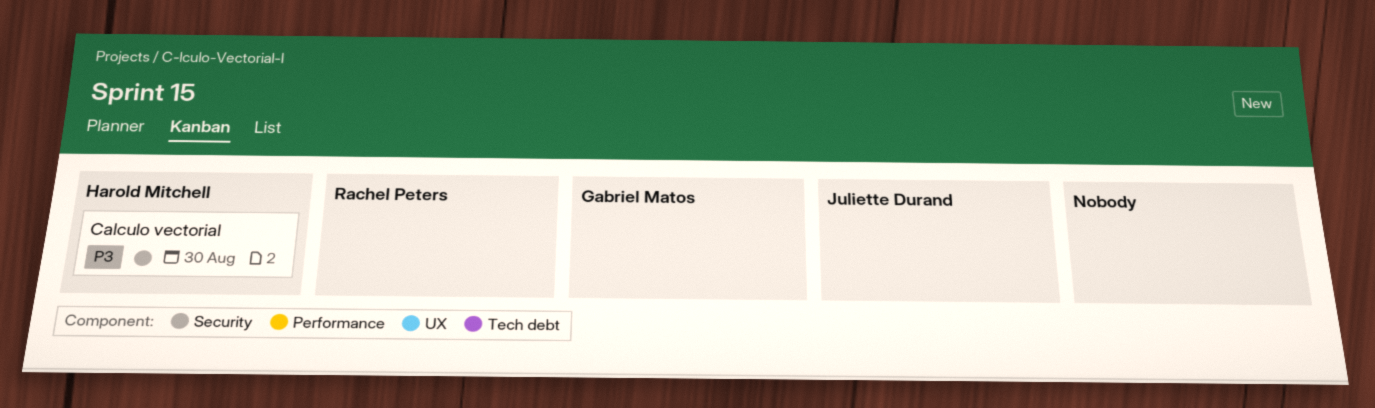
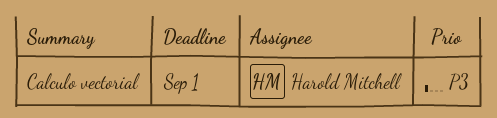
Calculo vectorial, due: Aug 30 -> Sep 1

